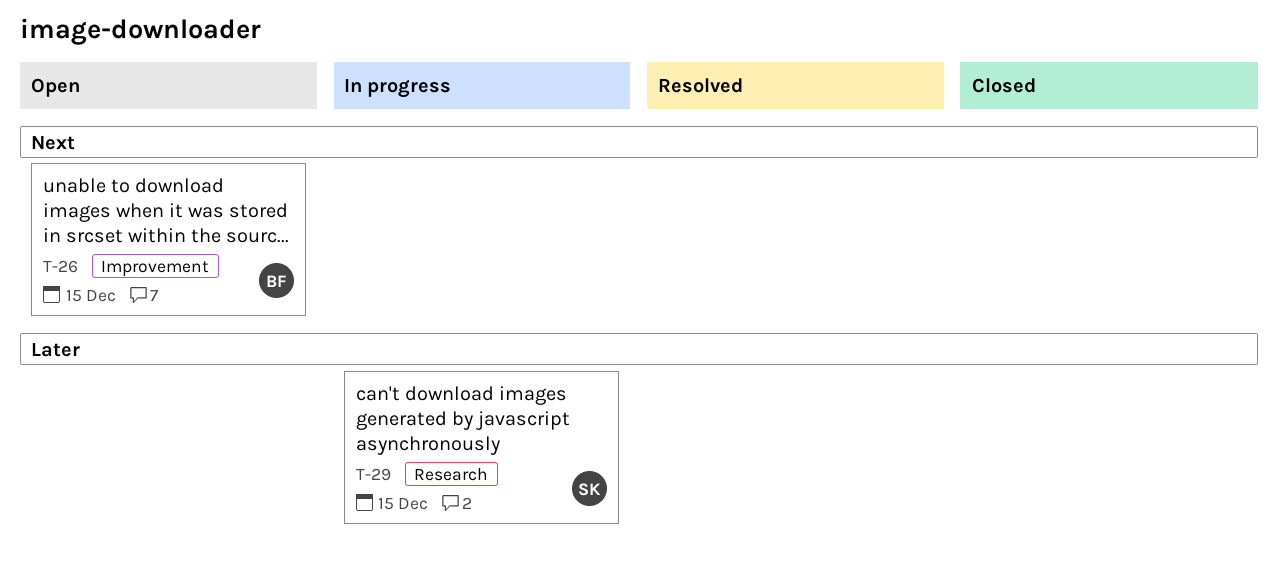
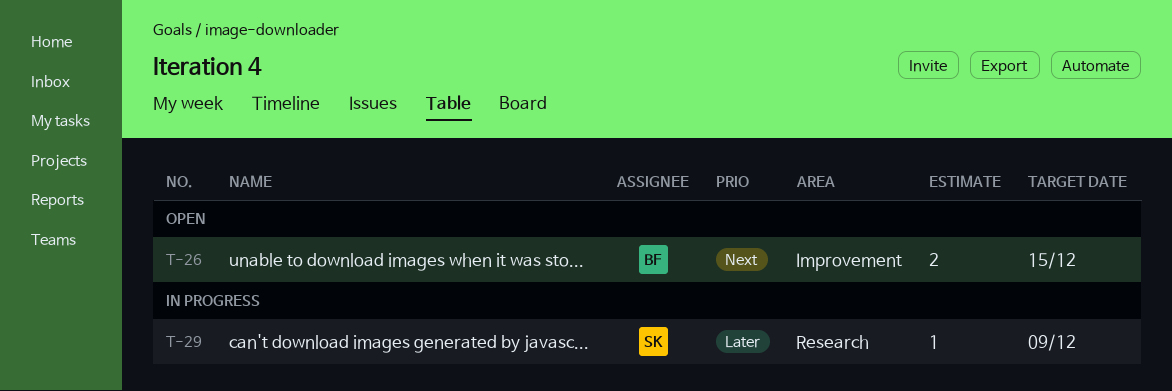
T-29, due: Dec 15 -> Dec 9

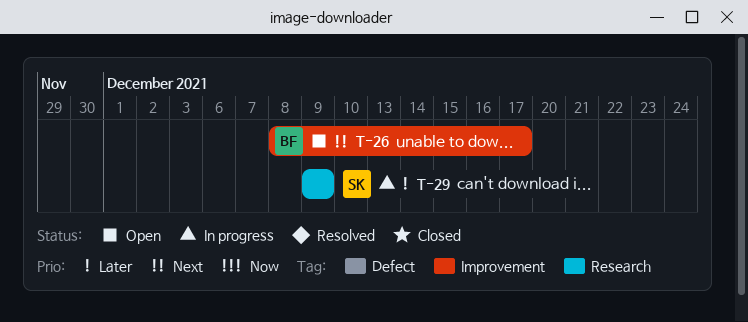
T-26, due: Dec 15 -> Dec 17

